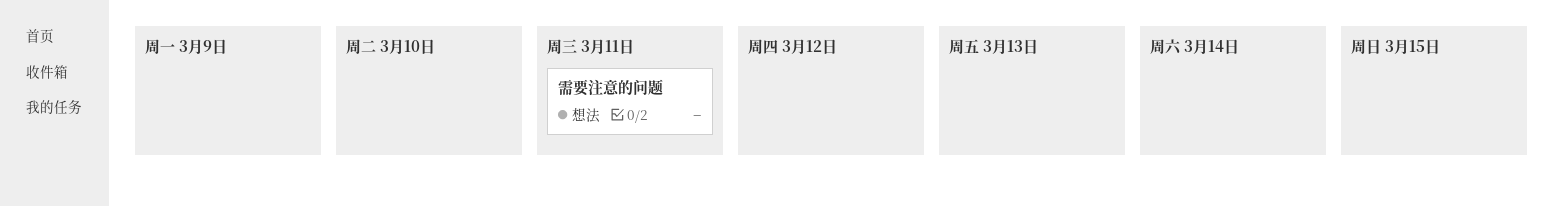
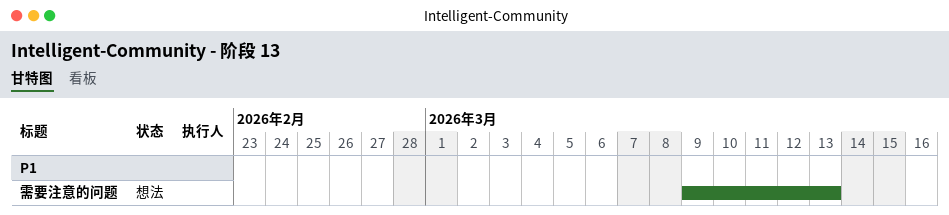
需要注意的问题, due: Mar 11 -> Mar 13

